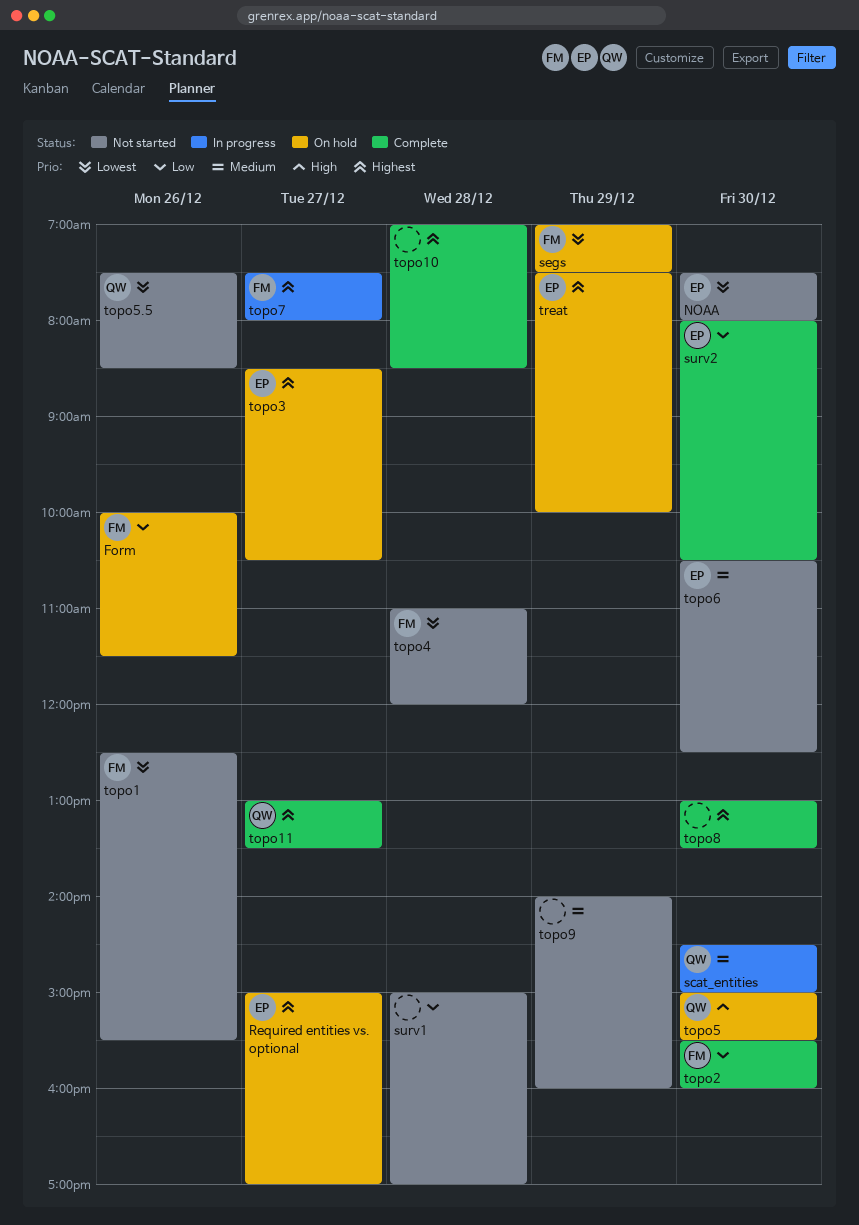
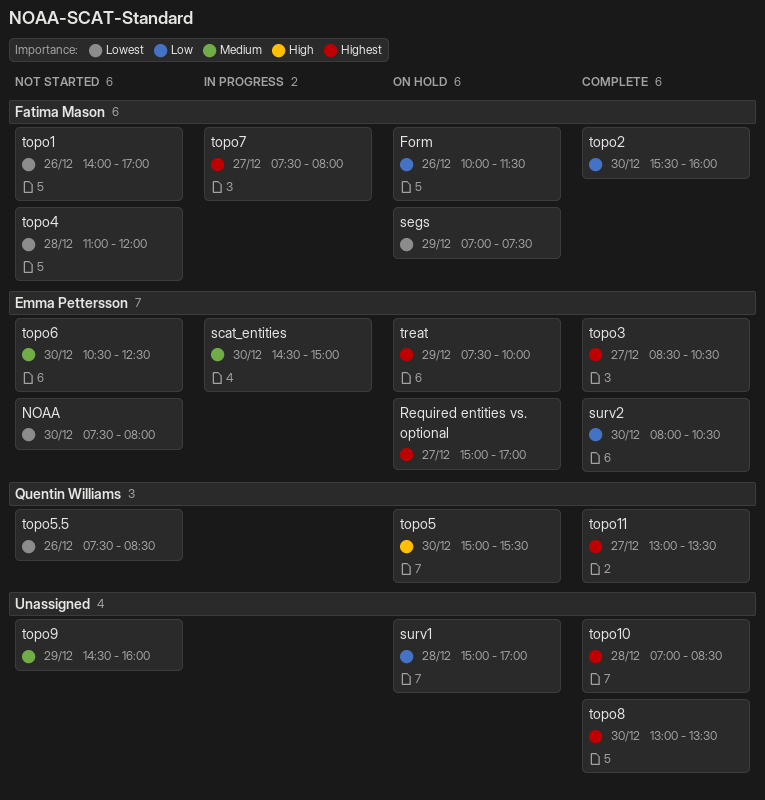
scat_entities, owner: Quentin Williams -> Emma Pettersson
surv1, status: Not started -> On hold
topo1, begins: 12:30 -> 14:00
topo1, ends: 15:30 -> 17:00
topo3, status: On hold -> Complete
topo9, begins: 14:00 -> 14:30

